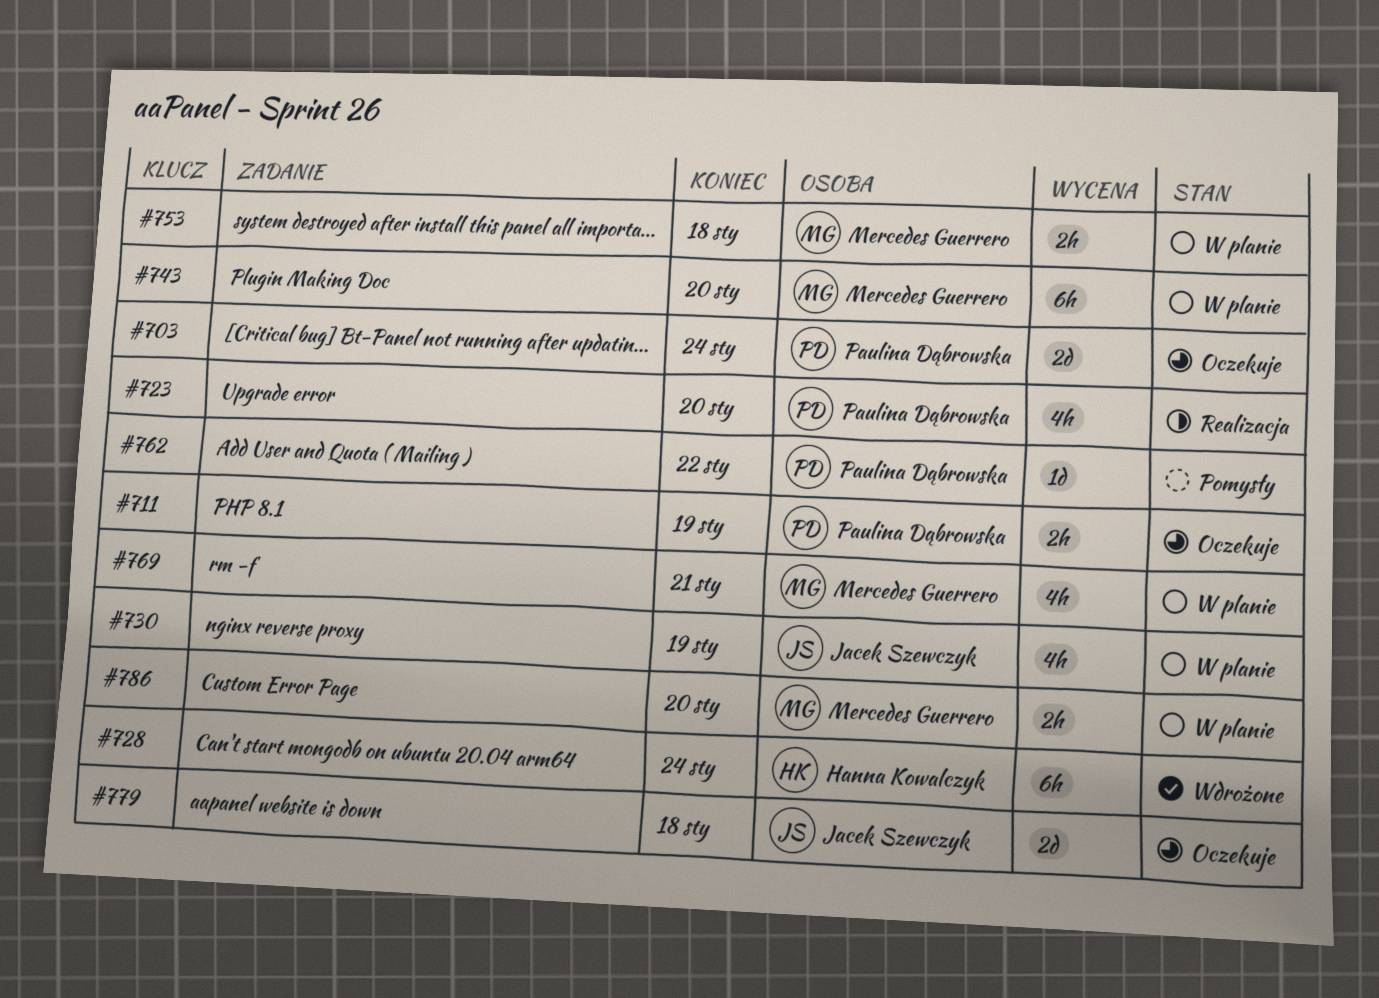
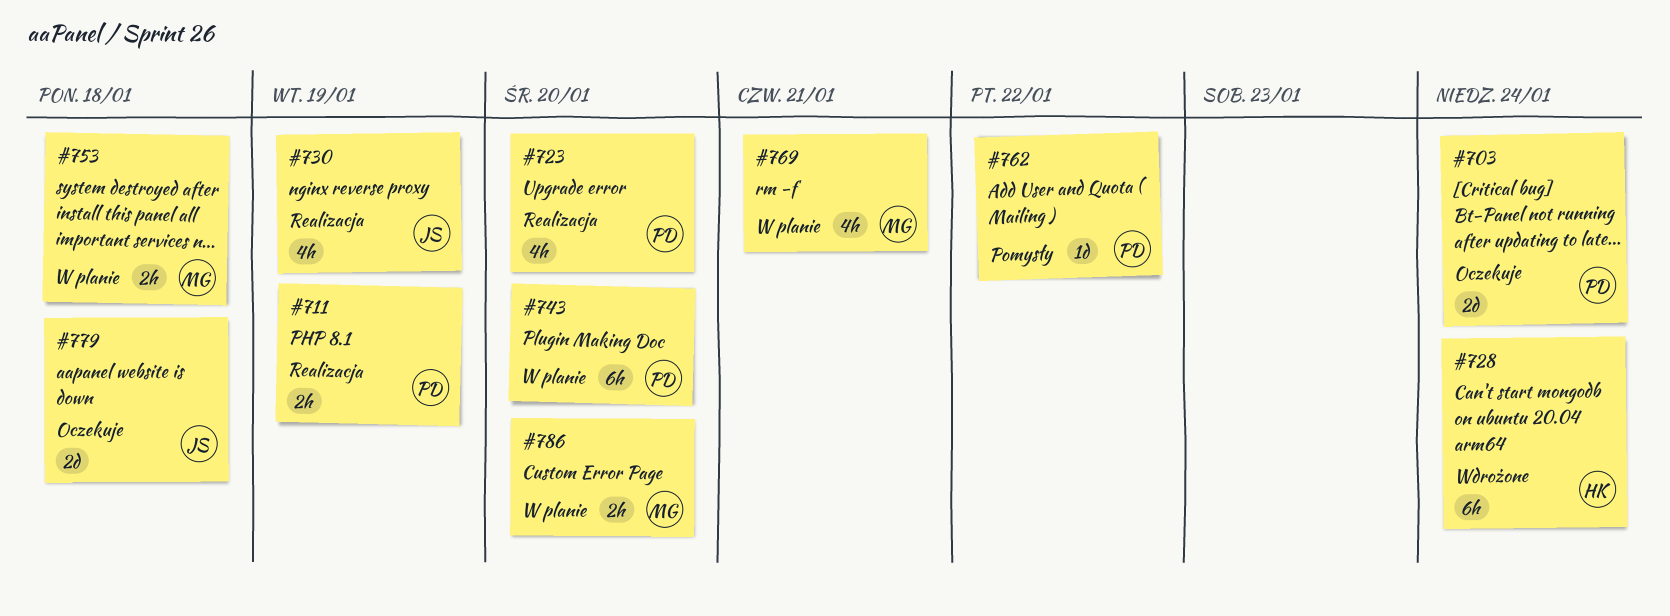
#711, status: Oczekuje -> Realizacja
#730, status: W planie -> Realizacja
#743, owner: Mercedes Guerrero -> Paulina Dąbrowska

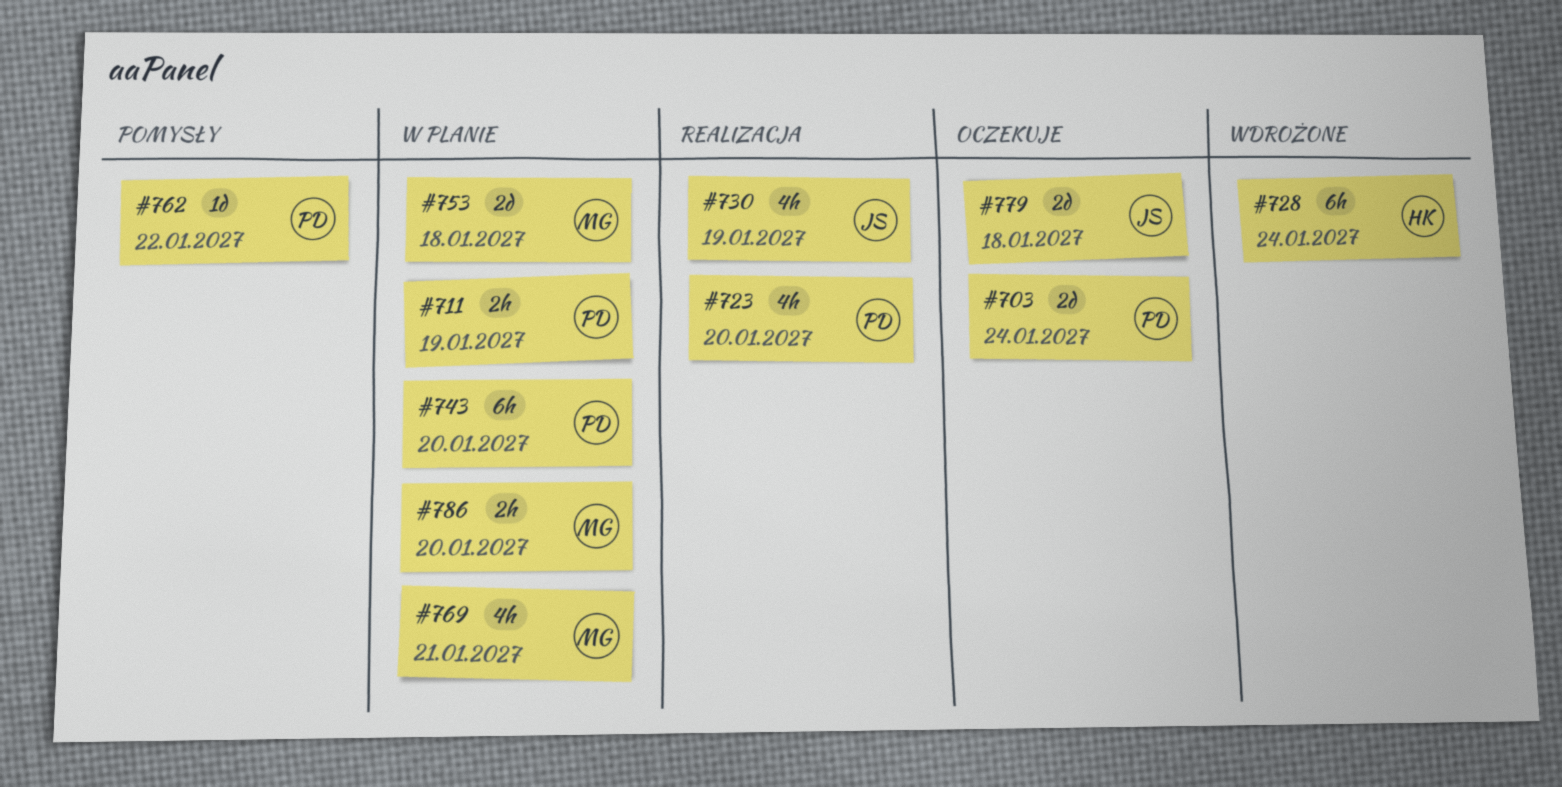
#711, status: Realizacja -> W planie
#753, estimate: 2h -> 2d

